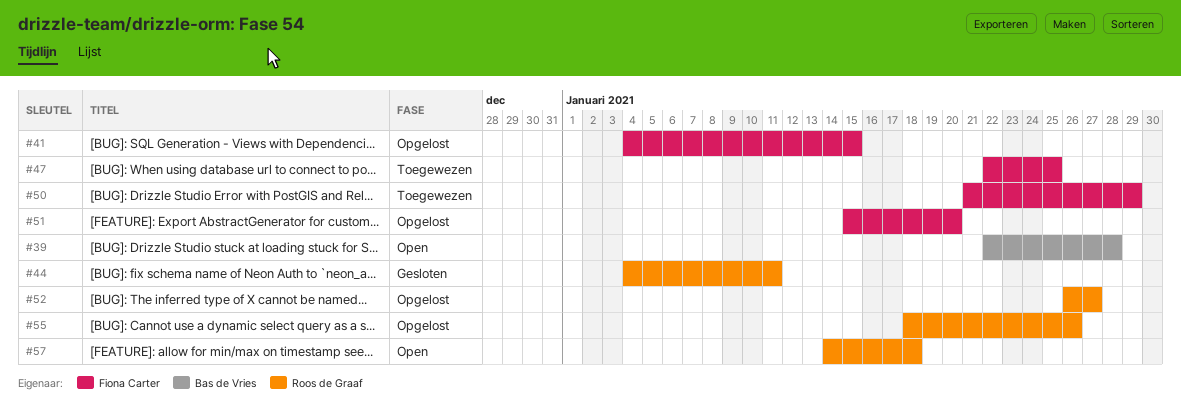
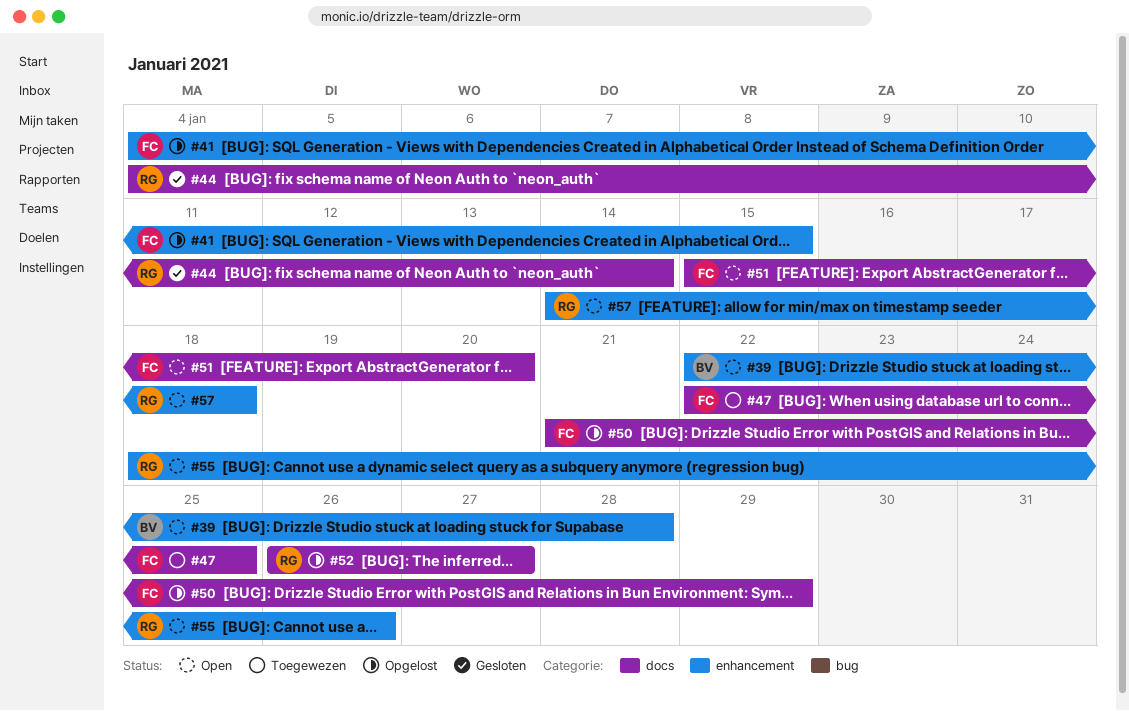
#44, due: Jan 11 -> Jan 14
#50, status: Toegewezen -> Opgelost
#51, status: Opgelost -> Open
#55, status: Opgelost -> Open

